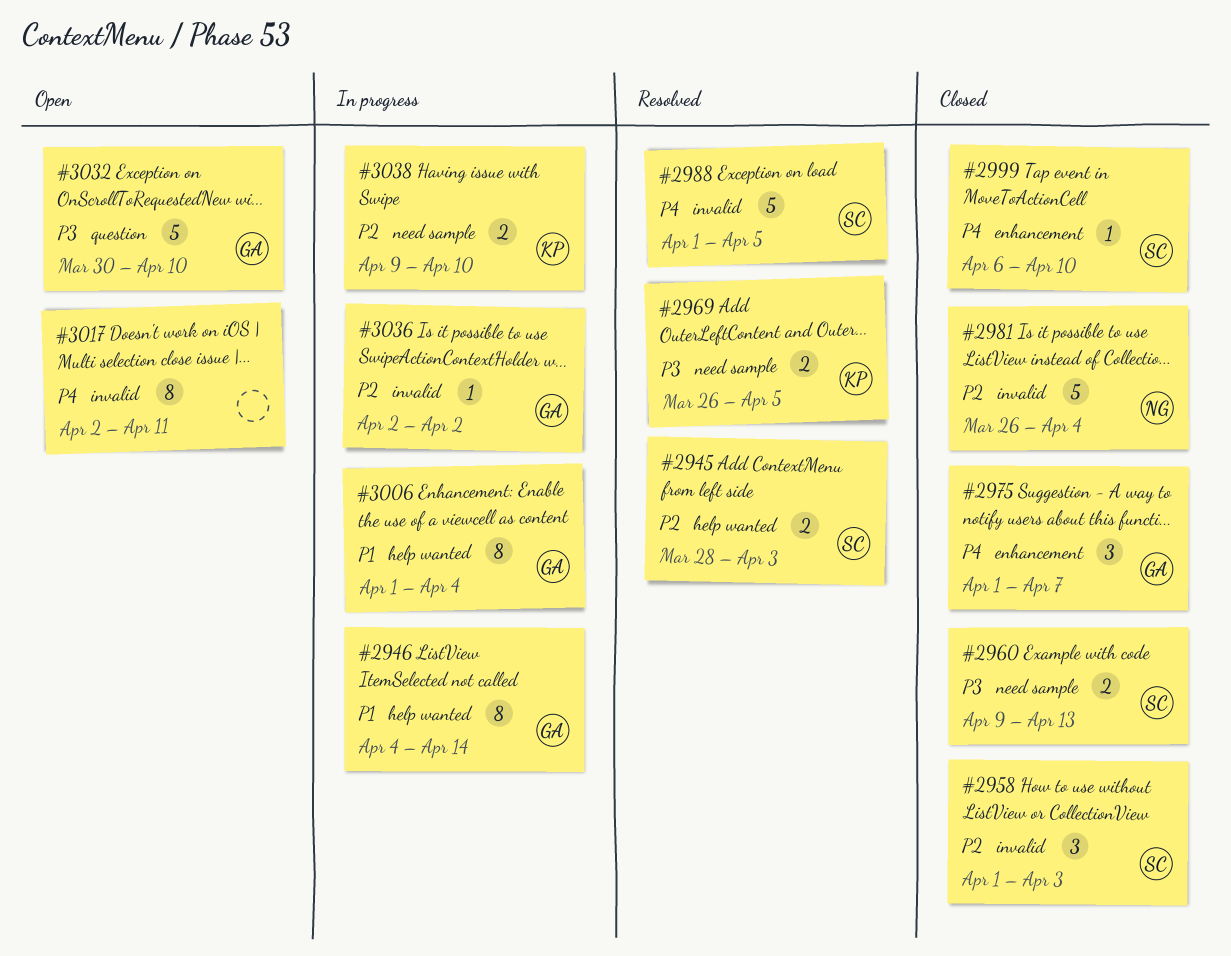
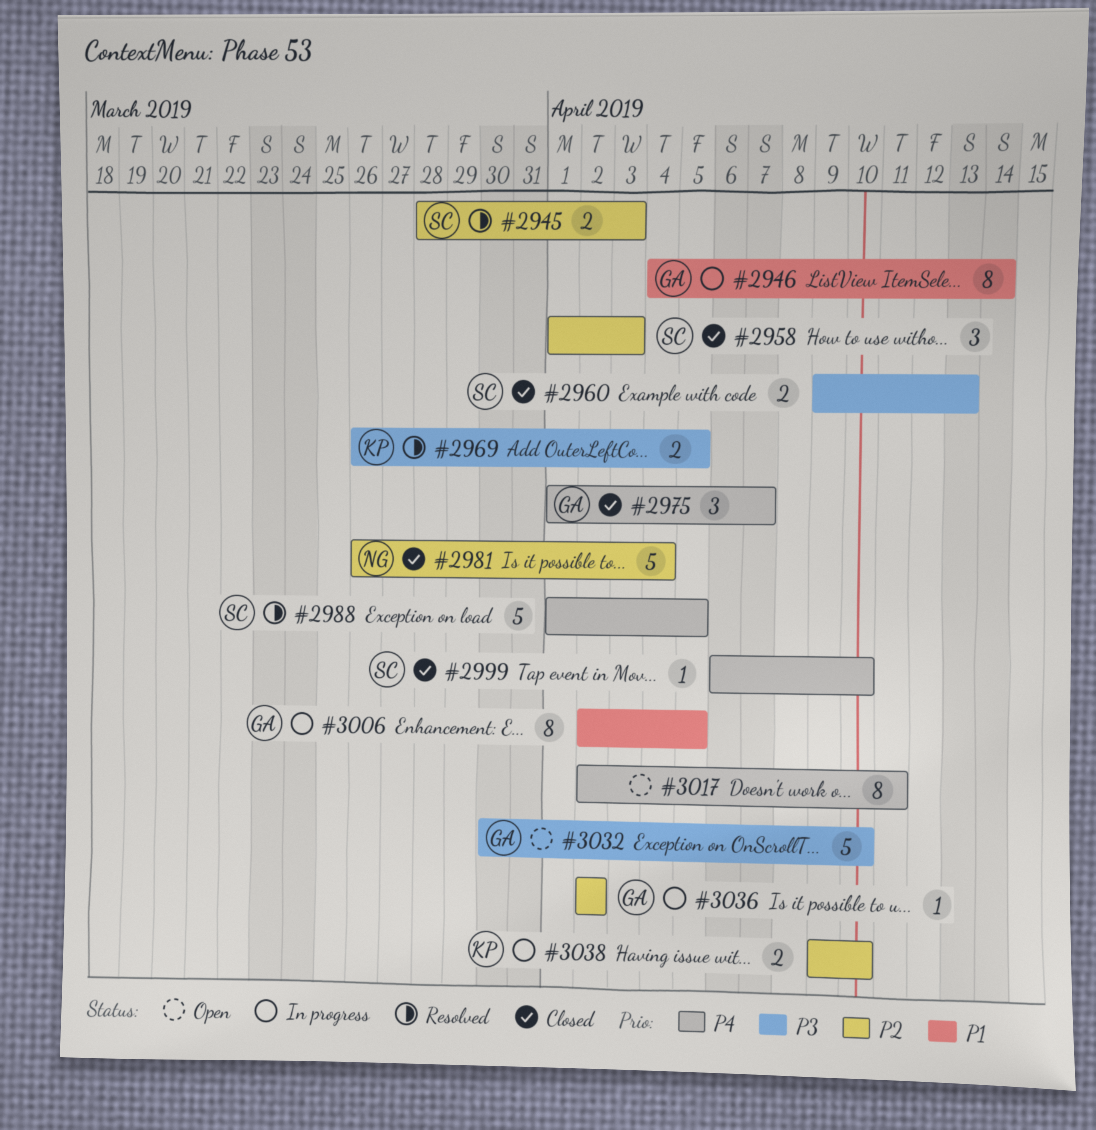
#3006, start: Apr 1 -> Apr 2
#3006, due: Apr 4 -> Apr 5

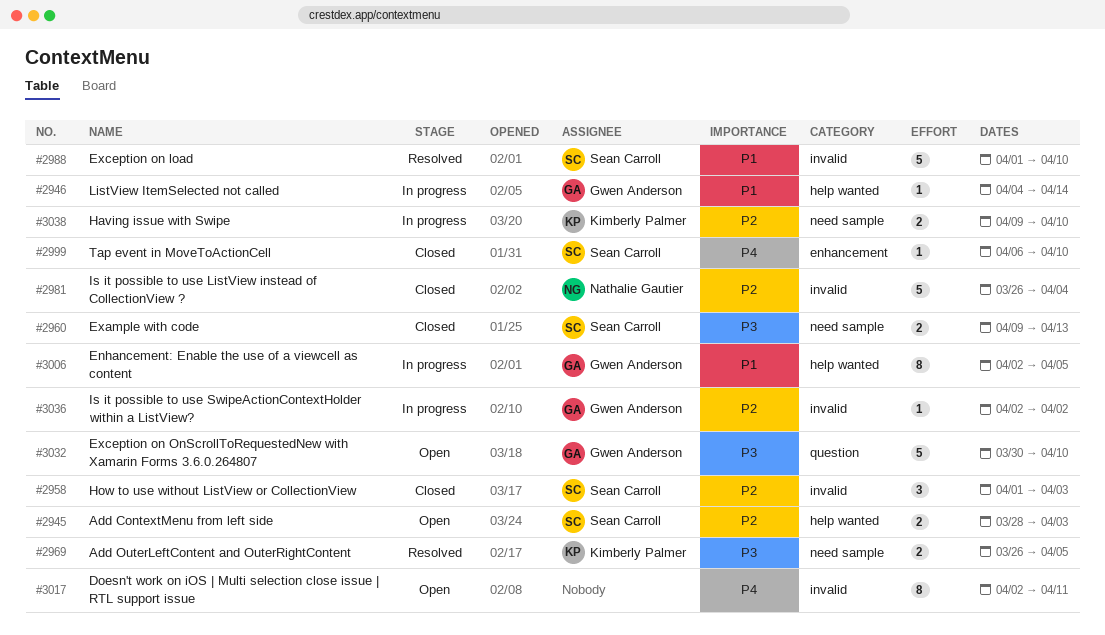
#2945, status: Resolved -> Open
#2946, estimate: 8 -> 1
#2975: present -> none
#2988, priority: P4 -> P1
#2988, due: Apr 5 -> Apr 10

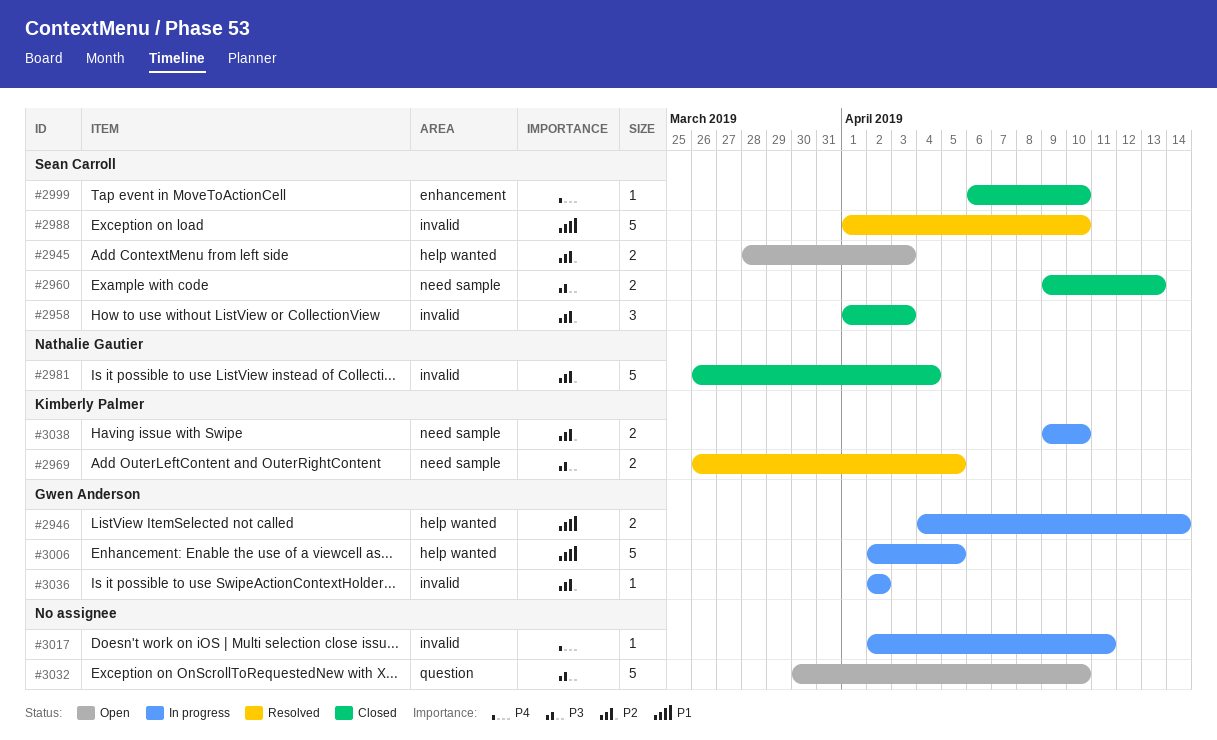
#2946, estimate: 1 -> 2
#3006, estimate: 8 -> 5
#3017, status: Open -> In progress
#3017, estimate: 8 -> 1
#3032, owner: Gwen Anderson -> none

